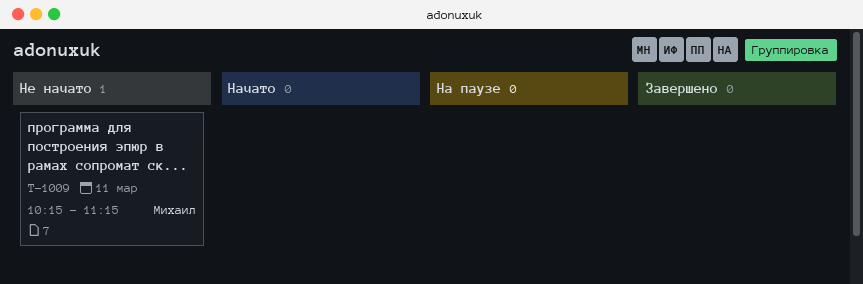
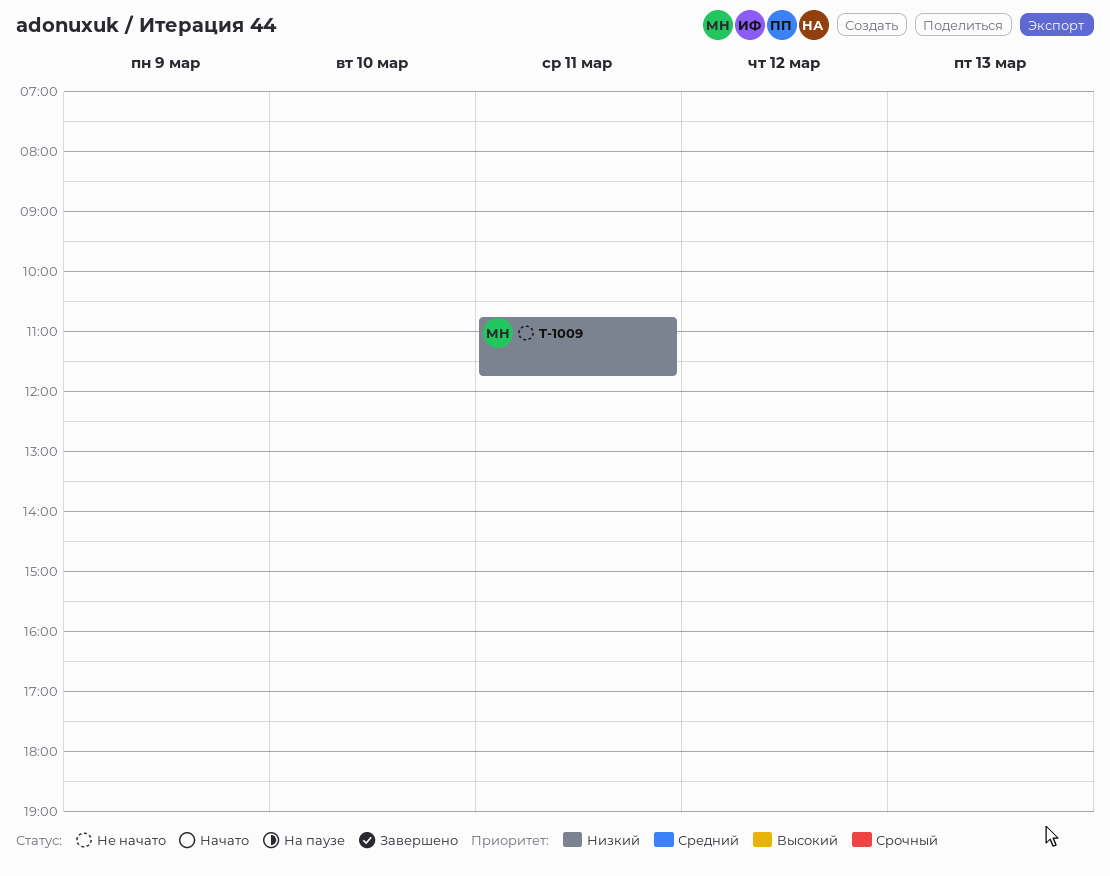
T-1009, begins: 10:15 -> 10:45
T-1009, ends: 11:15 -> 11:45

